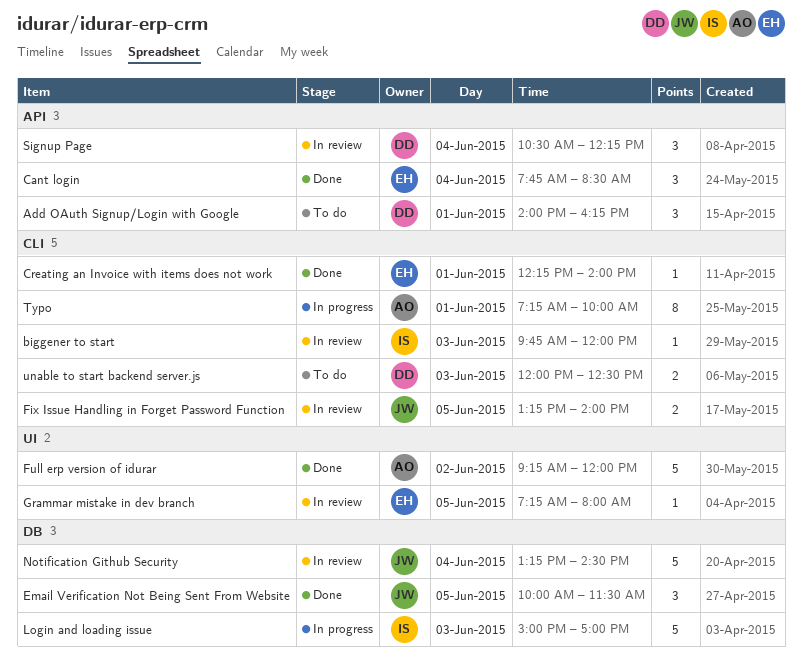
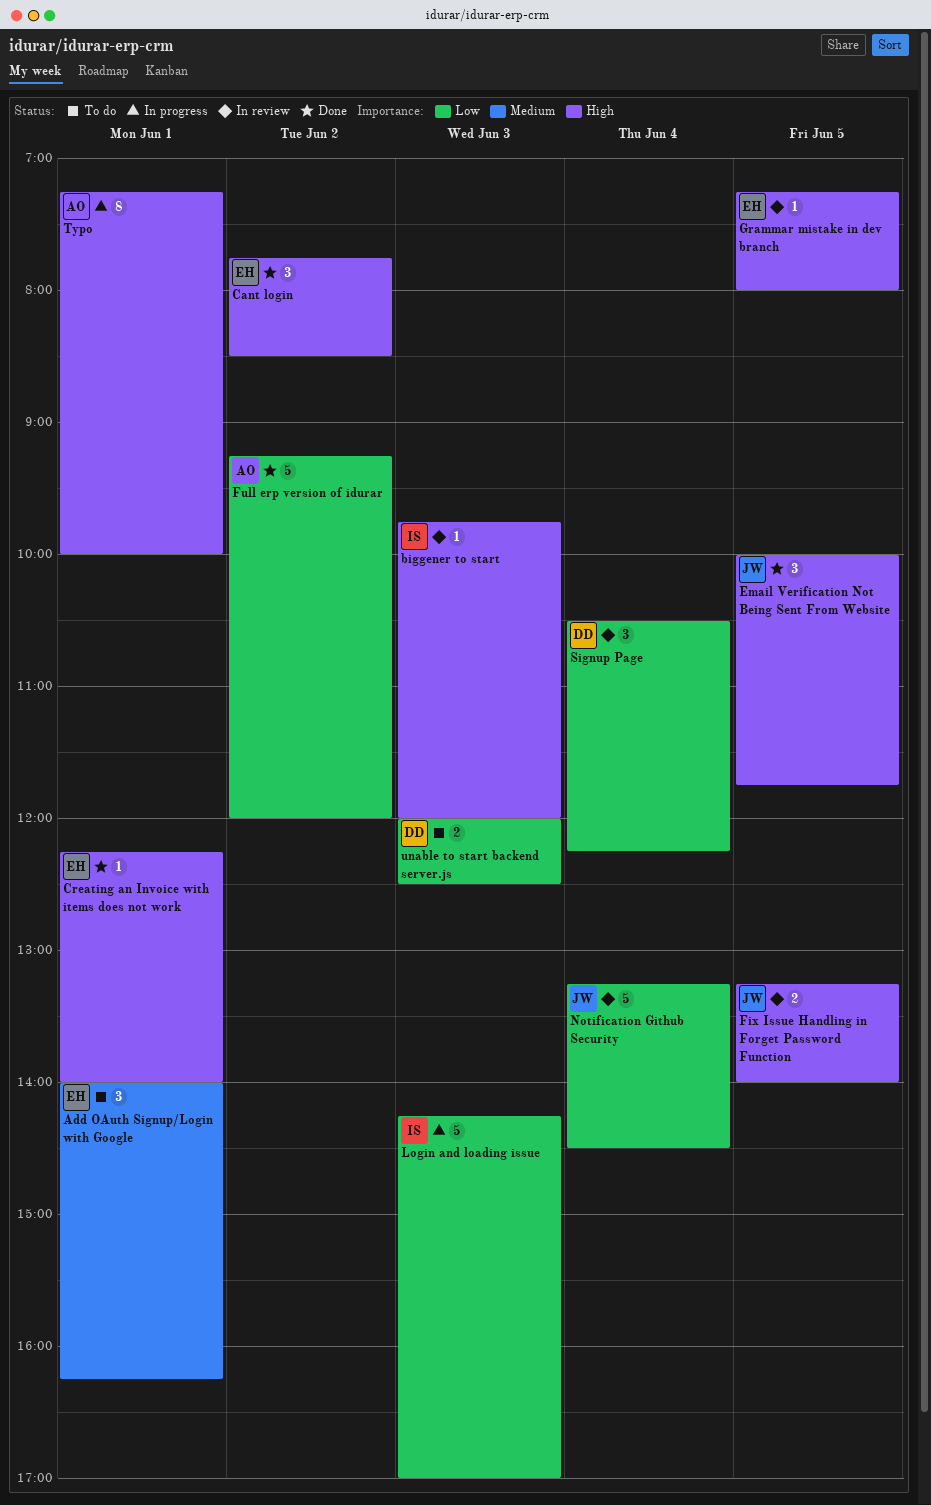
Add OAuth Signup/Login with Google, owner: DD -> EH
Cant login, day: Jun 4 -> Jun 2
Email Verification Not Being Sent From Website, ends: 11:30 -> 11:45
Login and loading issue, begins: 15:00 -> 14:15

